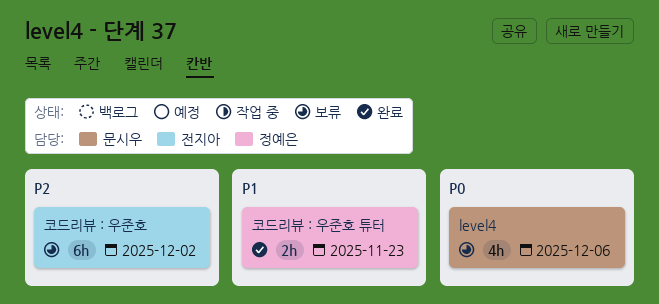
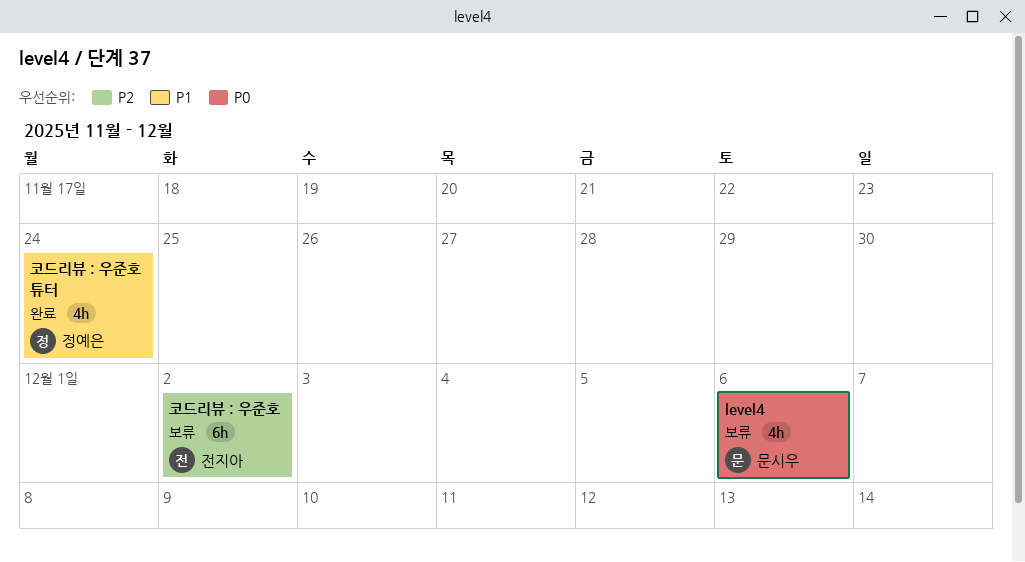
코드리뷰 : 우준호 튜터, estimate: 2h -> 4h
코드리뷰 : 우준호 튜터, due: Nov 23 -> Nov 24

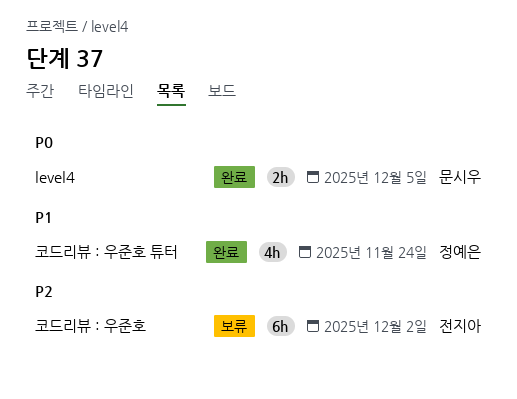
level4, status: 보류 -> 완료
level4, estimate: 4h -> 2h
level4, due: Dec 6 -> Dec 5

